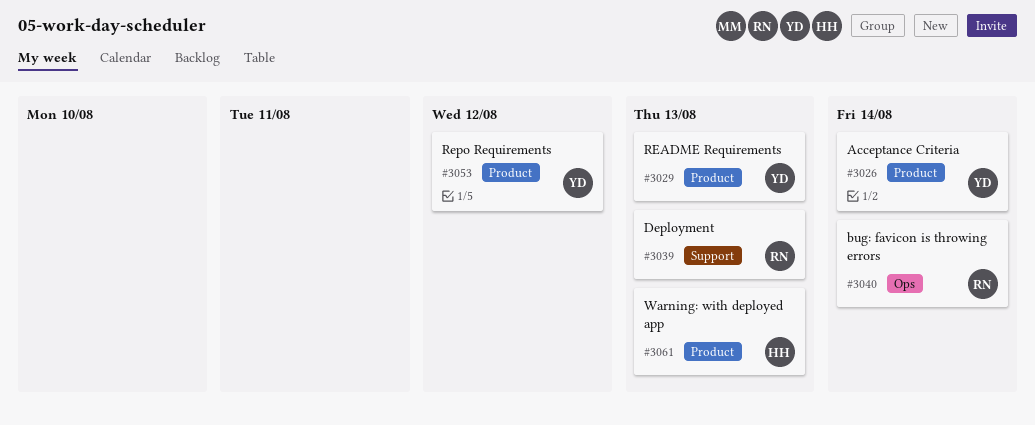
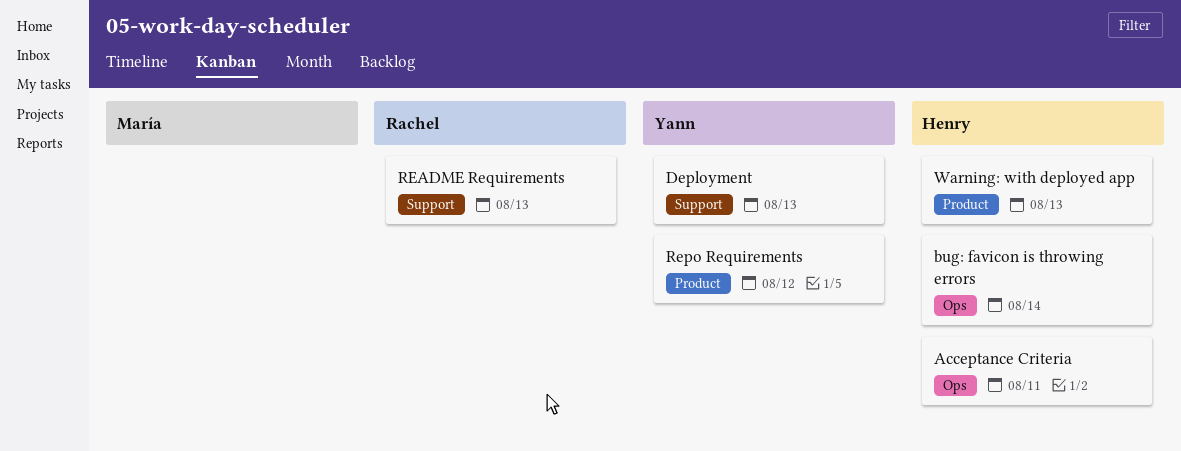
Acceptance Criteria, owner: Yann -> Henry
Acceptance Criteria, label: Product -> Ops
Acceptance Criteria, due: Aug 14 -> Aug 11
bug: favicon is throwing errors, owner: Rachel -> Henry
Deployment, owner: Rachel -> Yann
README Requirements, owner: Yann -> Rachel
README Requirements, label: Product -> Support

